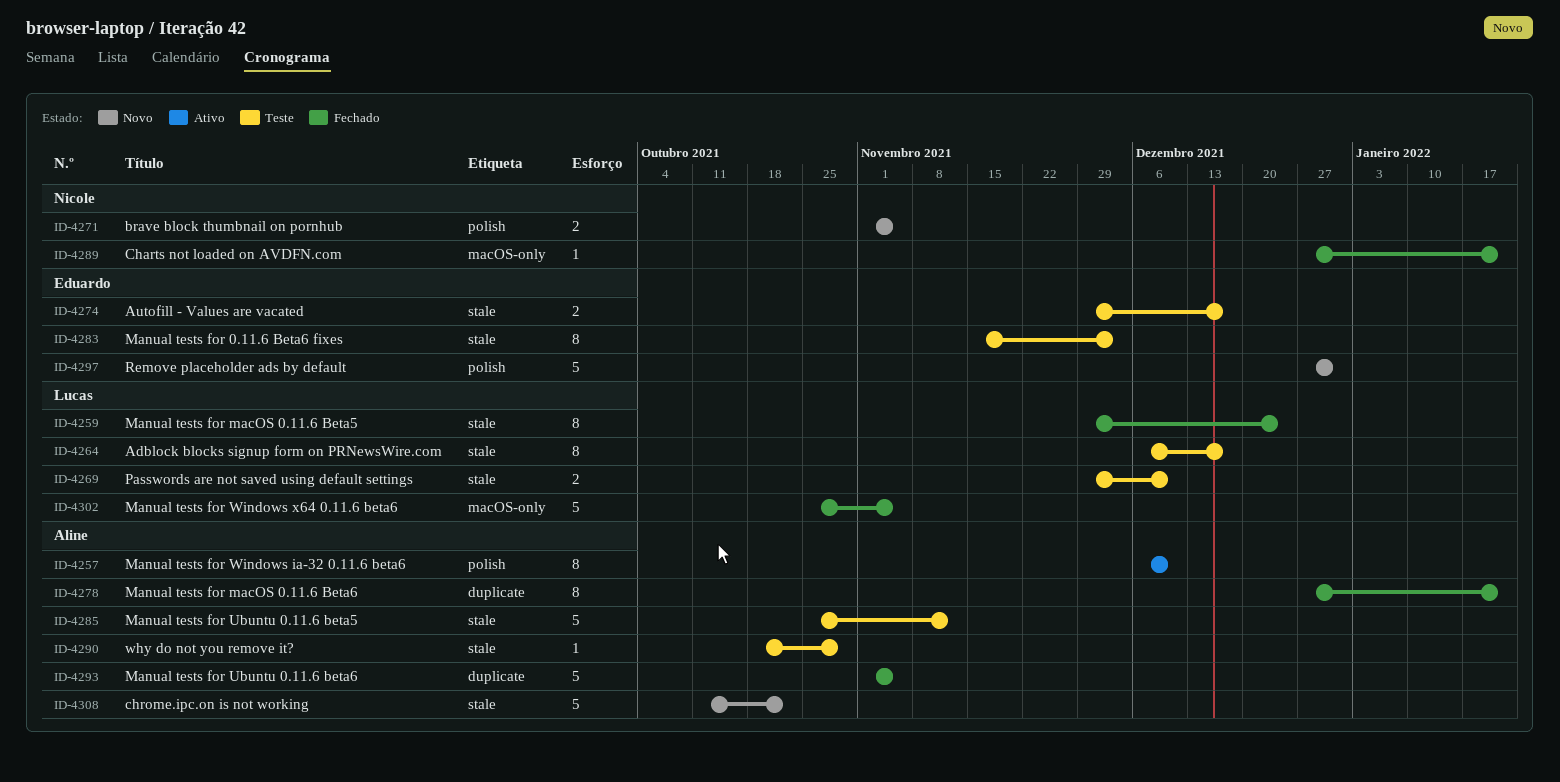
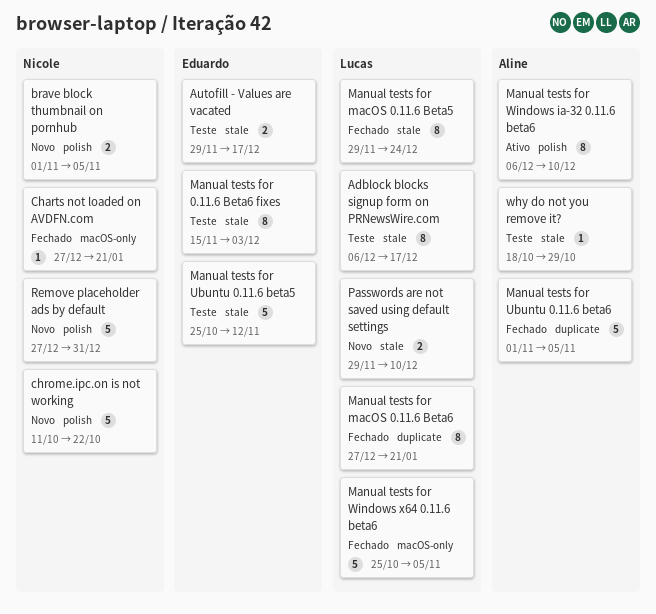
chrome.ipc.on is not working, owner: Aline -> Nicole
chrome.ipc.on is not working, label: stale -> polish
Manual tests for macOS 0.11.6 Beta6, owner: Aline -> Lucas
Manual tests for Ubuntu 0.11.6 beta5, owner: Aline -> Eduardo
Passwords are not saved using default settings, status: Teste -> Novo
Remove placeholder ads by default, owner: Eduardo -> Nicole

